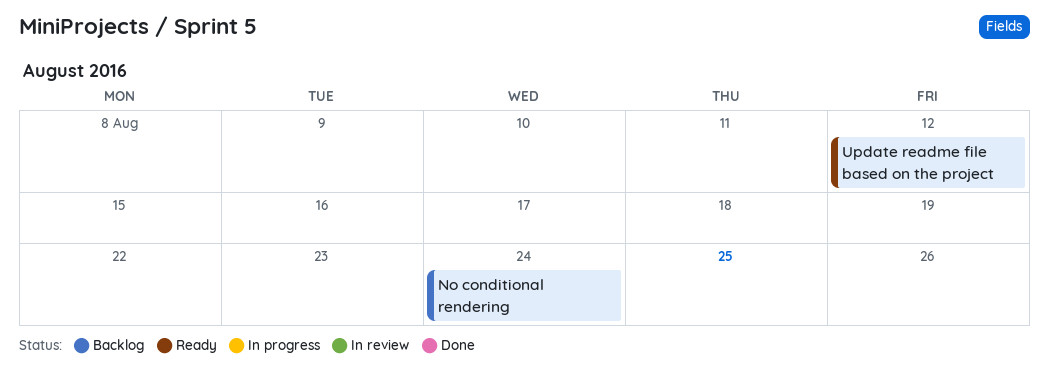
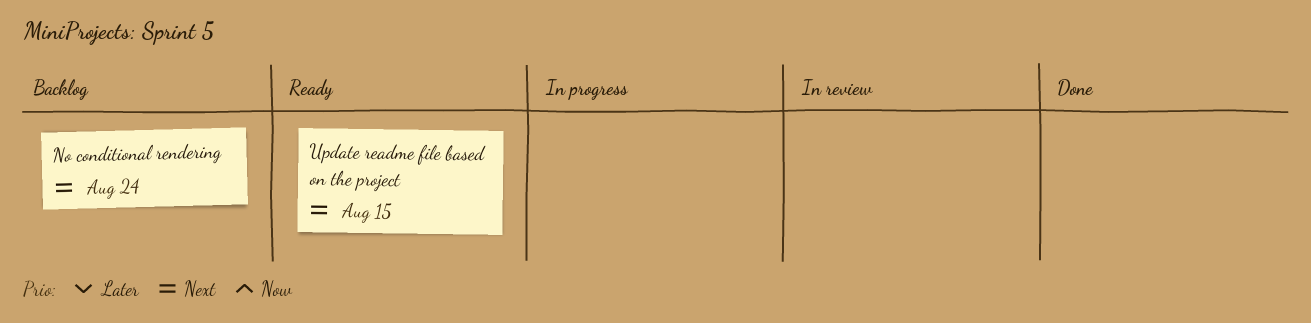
Update readme file based on the project, due: Aug 12 -> Aug 15

